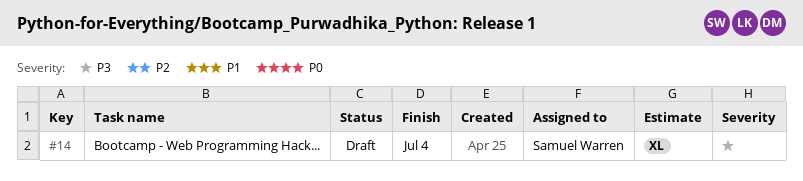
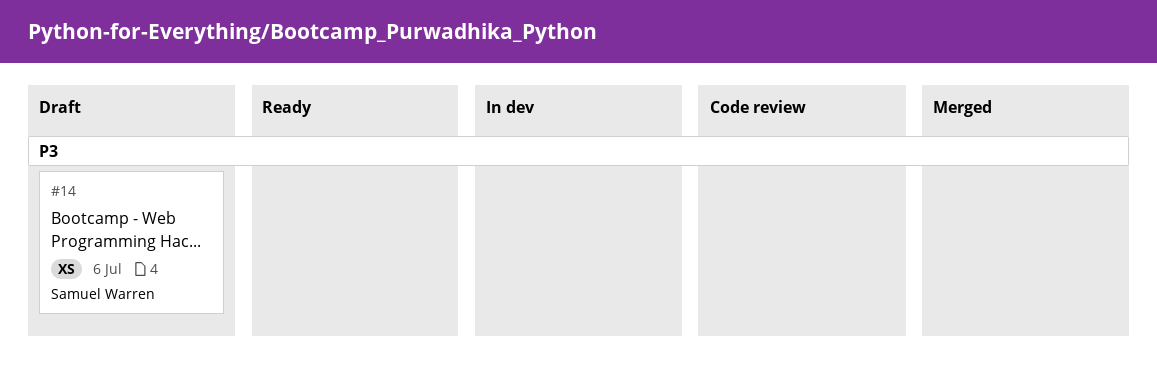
#14, estimate: XL -> XS
#14, due: Jul 4 -> Jul 6

